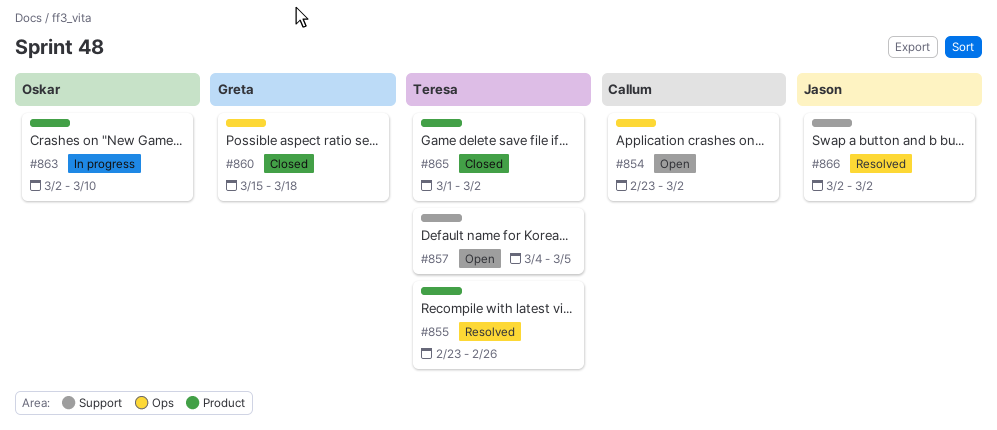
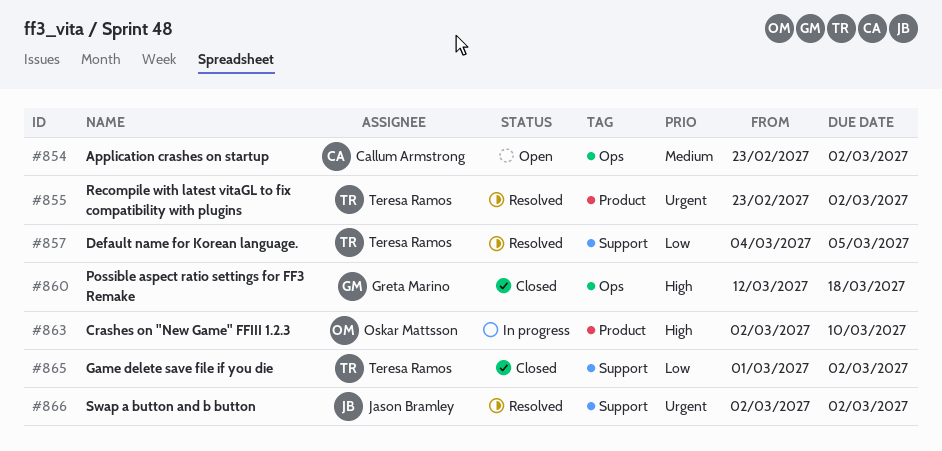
#855, due: Feb 26 -> Mar 2
#857, status: Open -> Resolved
#860, start: Mar 15 -> Mar 12
#865, label: Product -> Support

